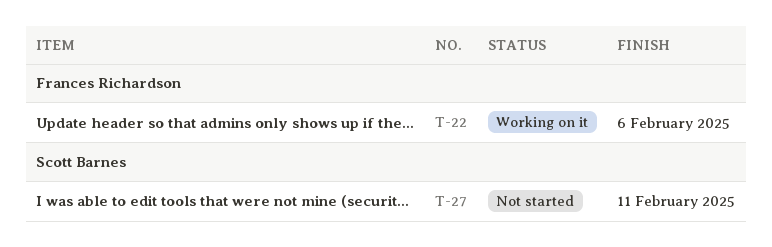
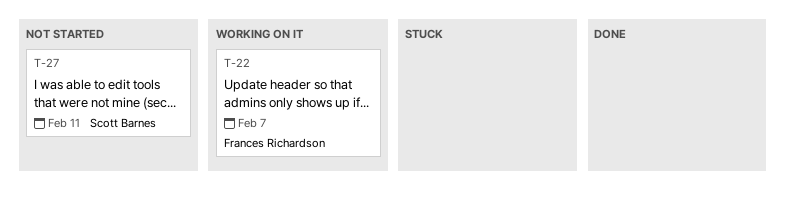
T-22, due: Feb 6 -> Feb 7

